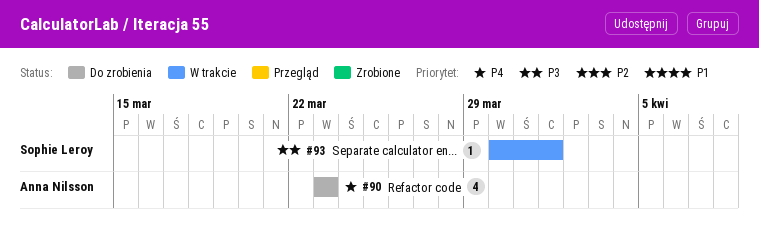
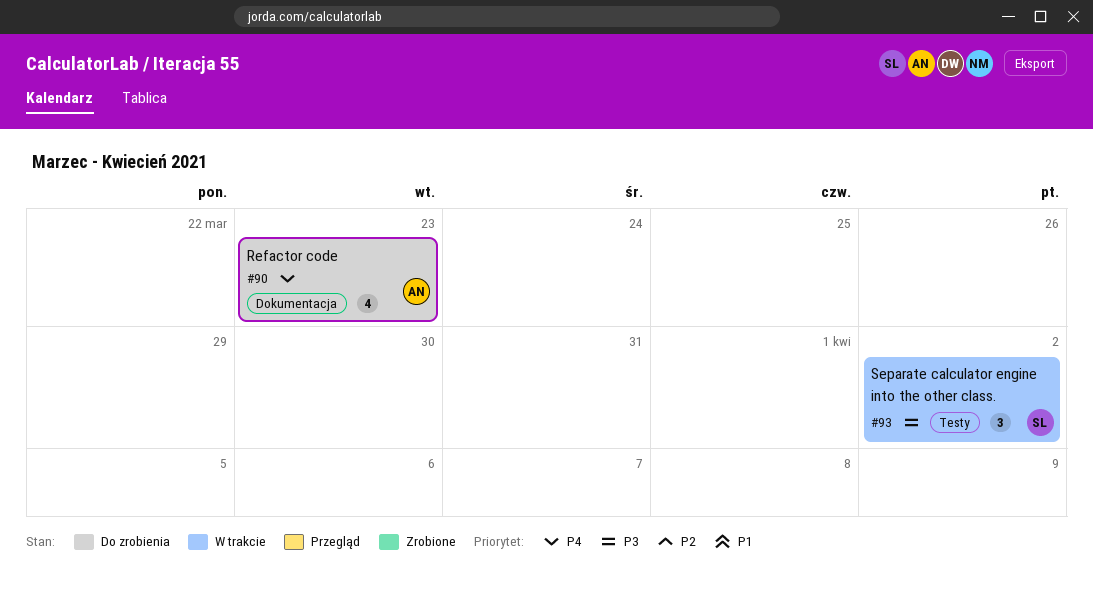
#93, estimate: 1 -> 3
#93, due: Apr 1 -> Apr 2

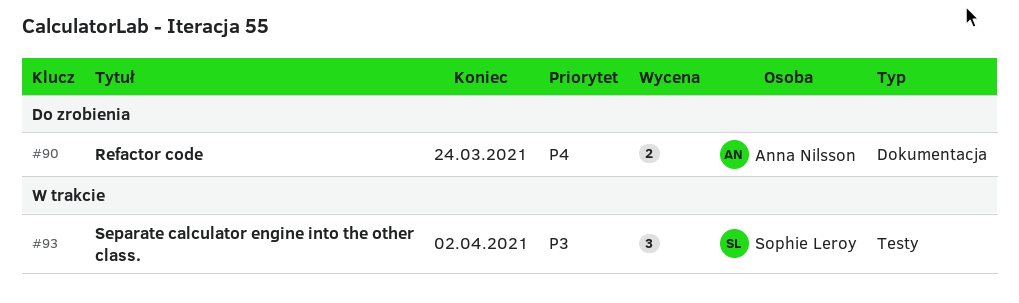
#90, estimate: 4 -> 2
#90, due: Mar 23 -> Mar 24

